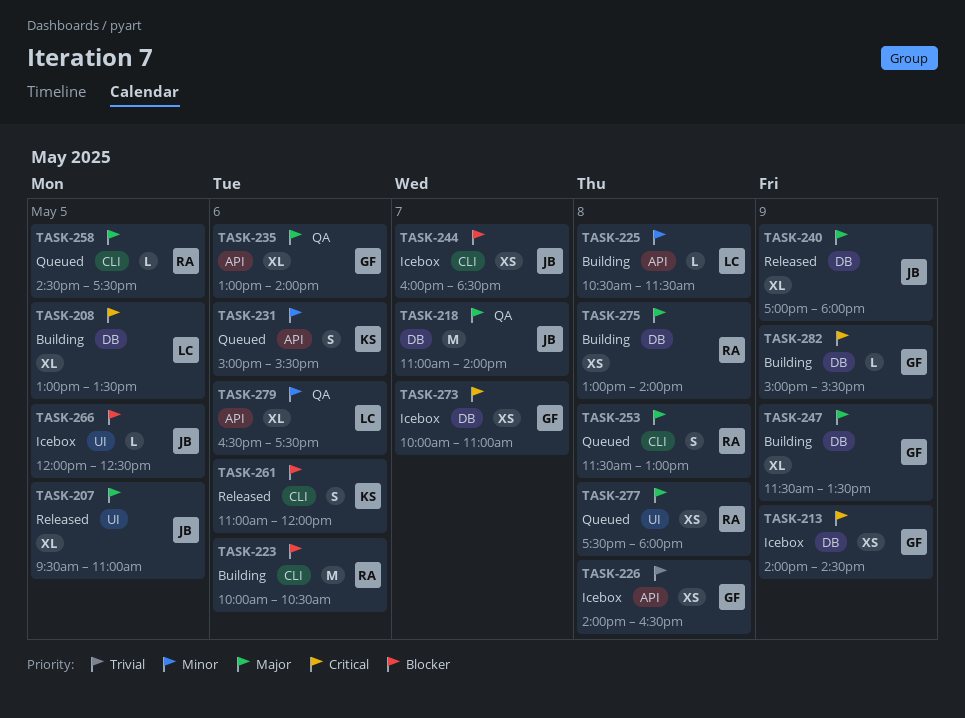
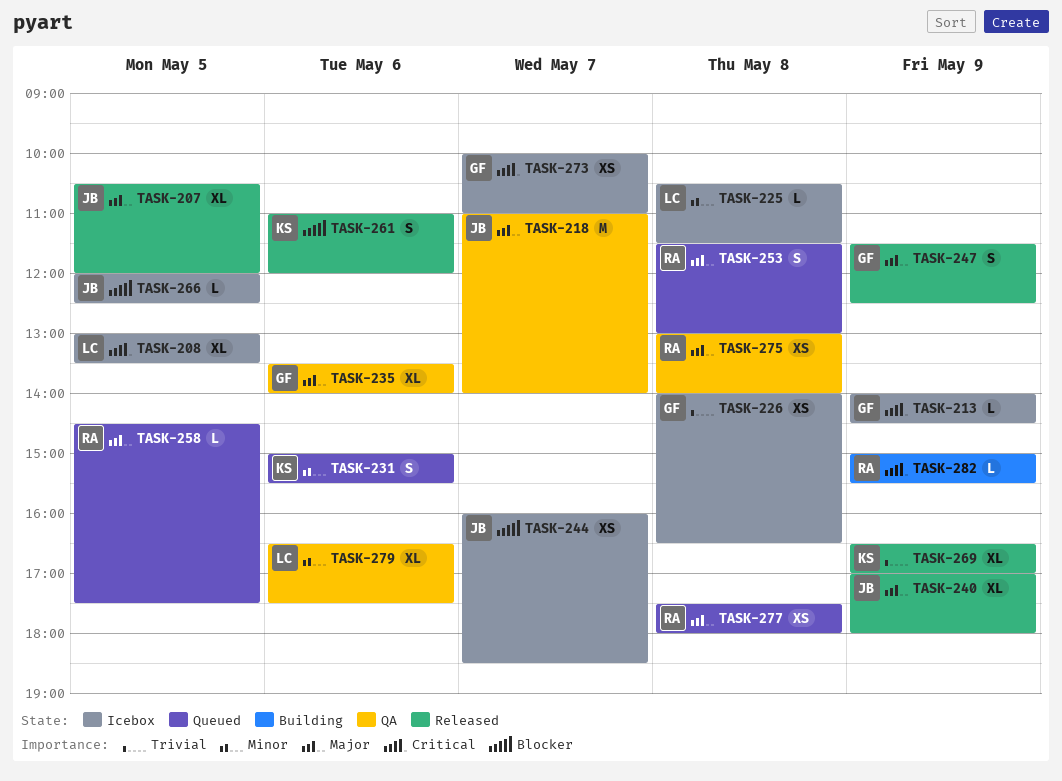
TASK-207, begins: 09:30 -> 10:30
TASK-207, ends: 11:00 -> 12:00
TASK-208, status: Building -> Icebox
TASK-213, estimate: XS -> L
TASK-223: present -> none
TASK-225, status: Building -> Icebox
TASK-235, begins: 13:00 -> 13:30
TASK-247, status: Building -> Released
TASK-247, estimate: XL -> S
TASK-247, ends: 13:30 -> 12:30
TASK-269: none -> present
TASK-275, status: Building -> QA
TASK-282, owner: GF -> RA

